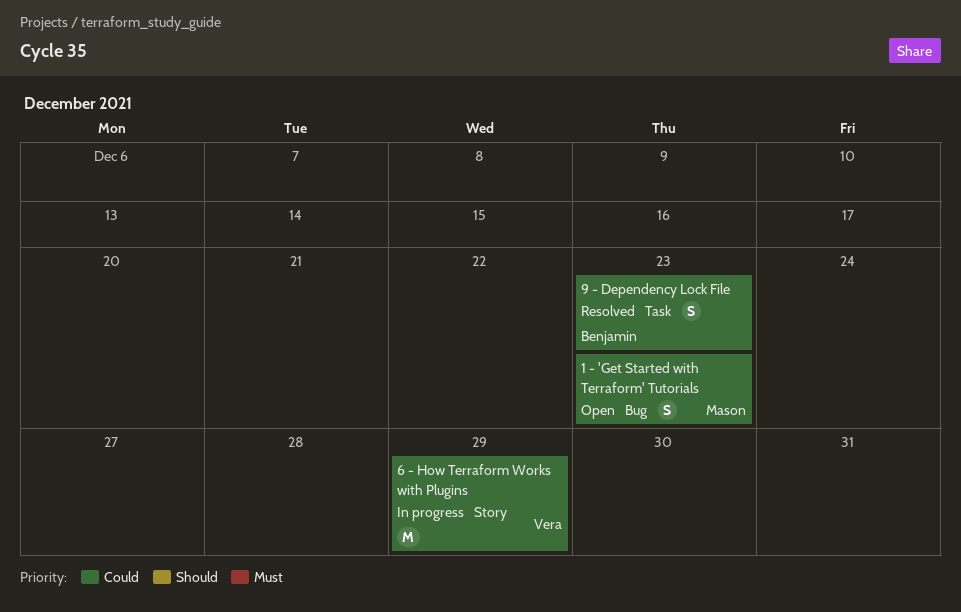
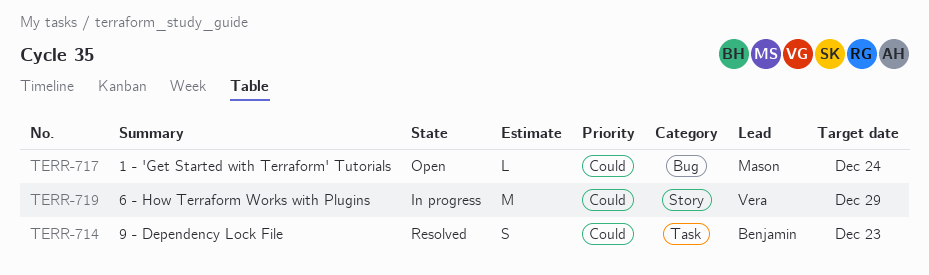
1 - 'Get Started with Terraform' Tutorials, estimate: S -> L
1 - 'Get Started with Terraform' Tutorials, due: Dec 23 -> Dec 24

